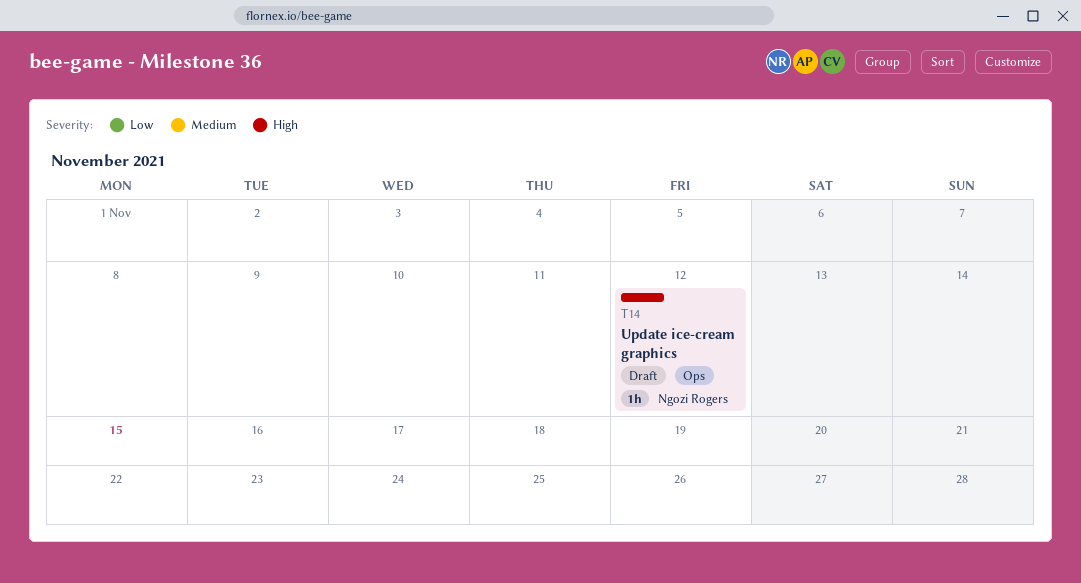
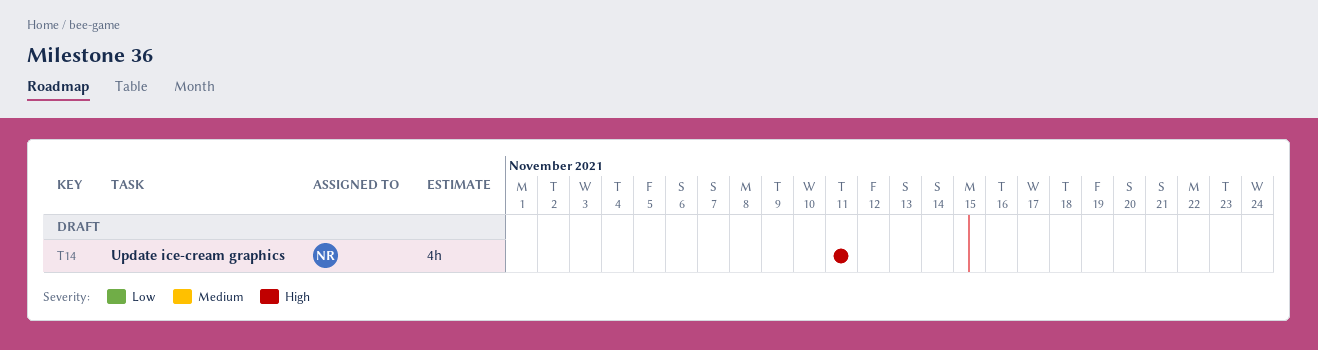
T14, estimate: 1h -> 4h
T14, due: Nov 12 -> Nov 11

